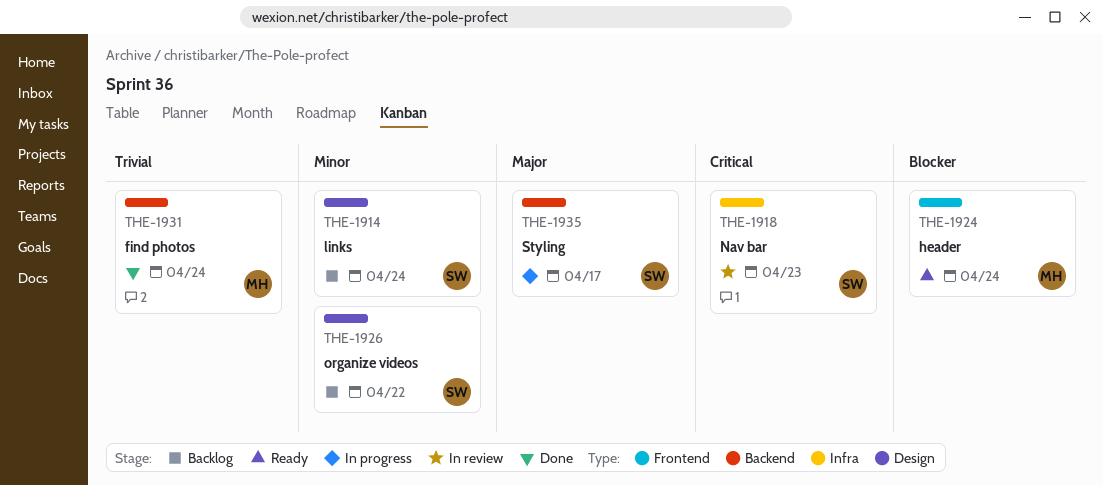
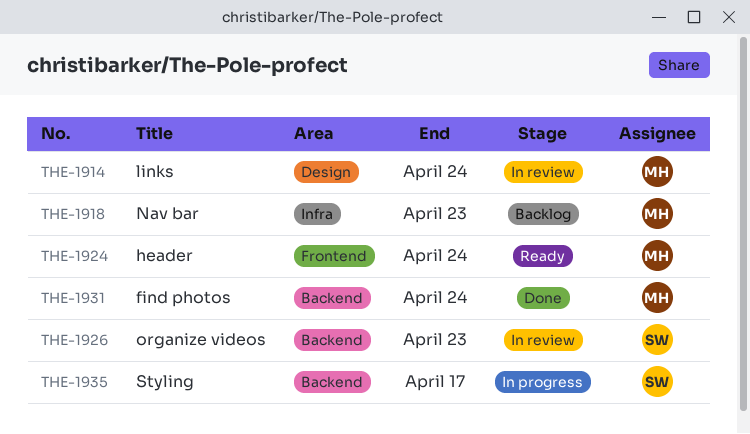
THE-1914, status: Backlog -> In review
THE-1914, owner: SW -> MH
THE-1918, status: In review -> Backlog
THE-1918, owner: SW -> MH
THE-1926, status: Backlog -> In review
THE-1926, label: Design -> Backend
THE-1926, due: Apr 22 -> Apr 23

